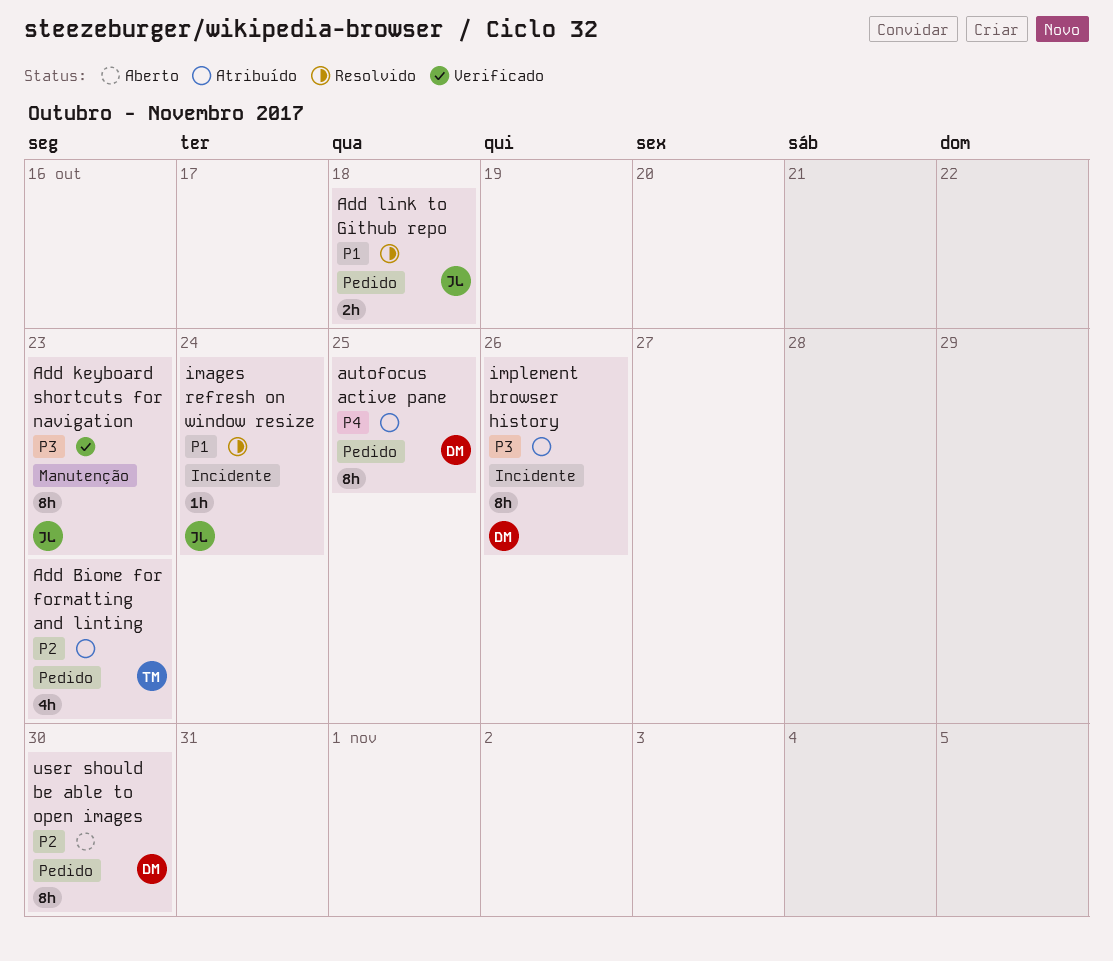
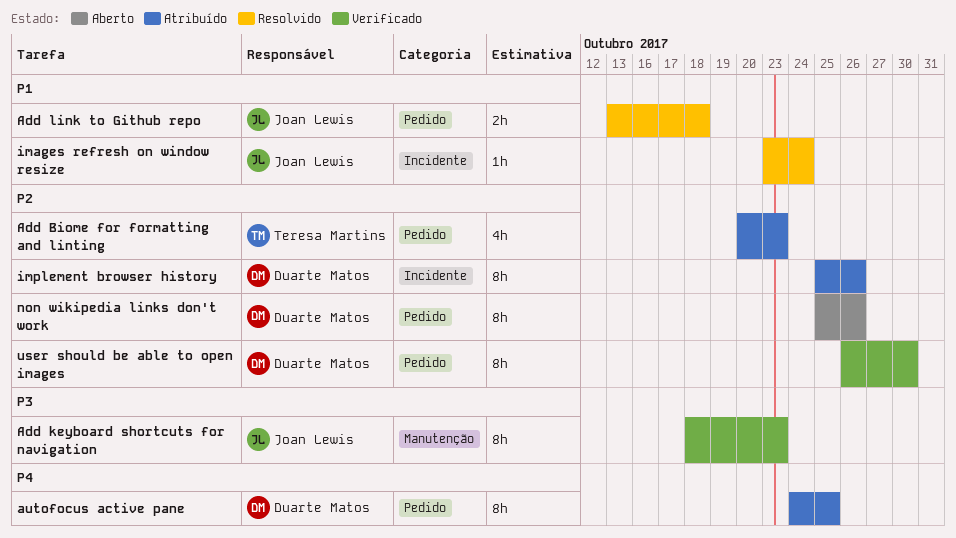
implement browser history, priority: P3 -> P2
non wikipedia links don't work: none -> present
user should be able to open images, status: Aberto -> Verificado

